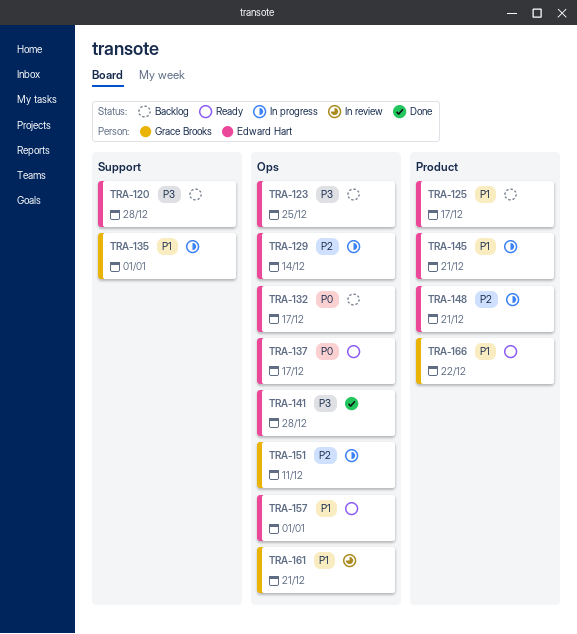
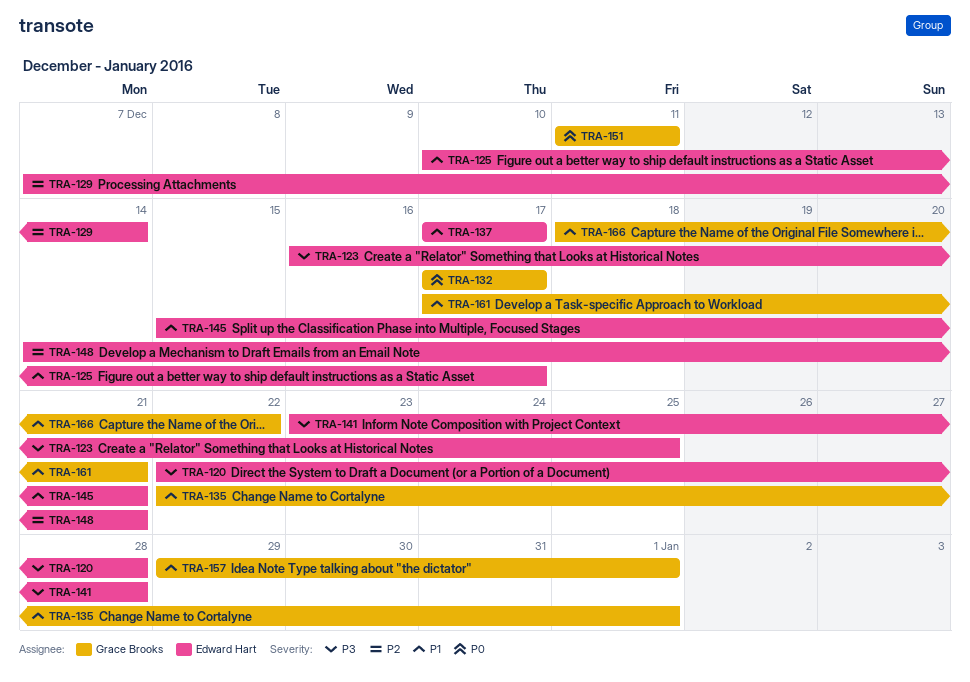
TRA-132, owner: Edward Hart -> Grace Brooks
TRA-137, priority: P0 -> P1
TRA-151, priority: P2 -> P0
TRA-157, owner: Edward Hart -> Grace Brooks

